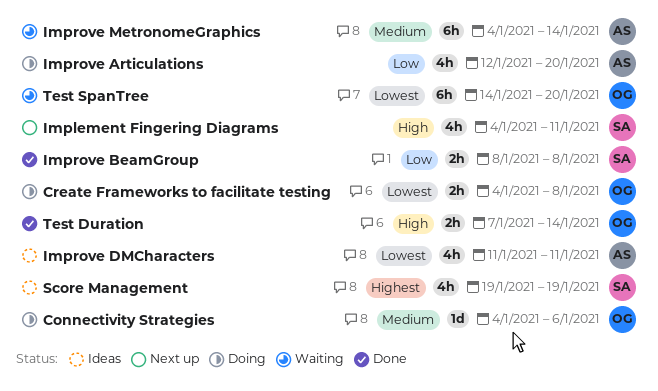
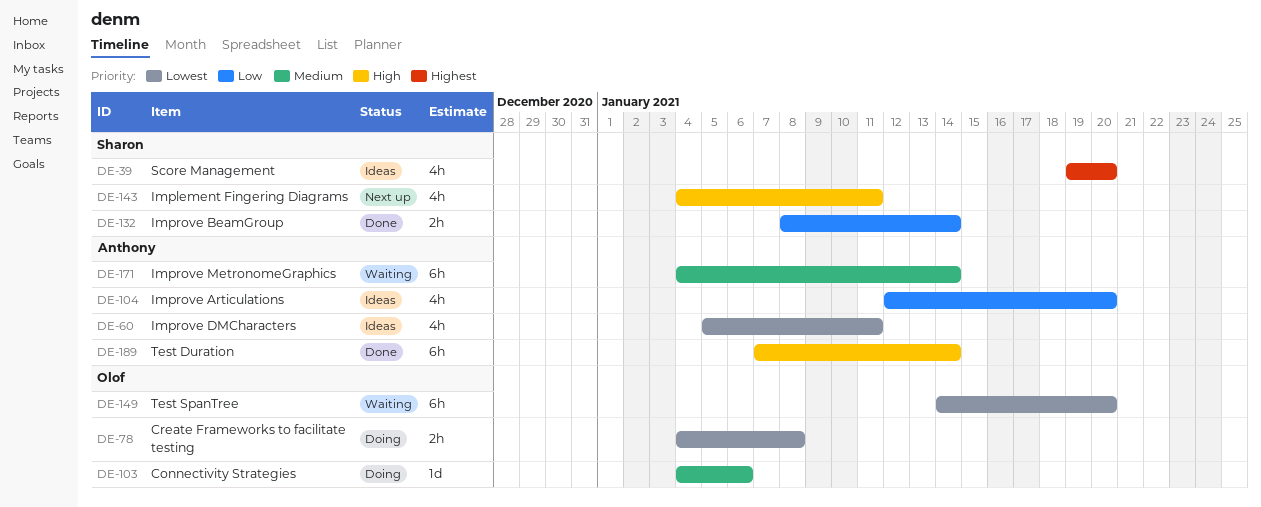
Improve Articulations, status: Doing -> Ideas
Improve BeamGroup, due: Jan 8 -> Jan 14
Improve DMCharacters, start: Jan 11 -> Jan 5
Score Management, due: Jan 19 -> Jan 20
Test Duration, owner: Olof -> Anthony
Test Duration, estimate: 2h -> 6h

